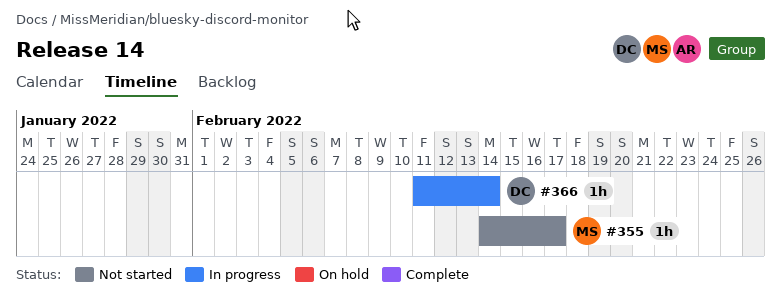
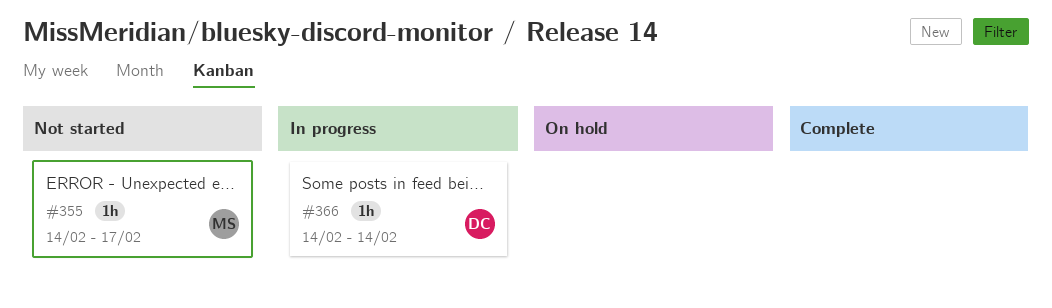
#366, start: Feb 11 -> Feb 14

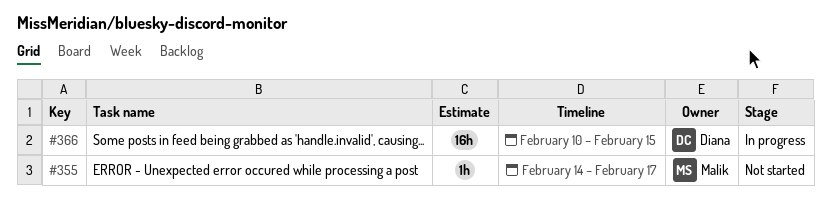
#366, estimate: 1h -> 16h
#366, start: Feb 14 -> Feb 10
#366, due: Feb 14 -> Feb 15

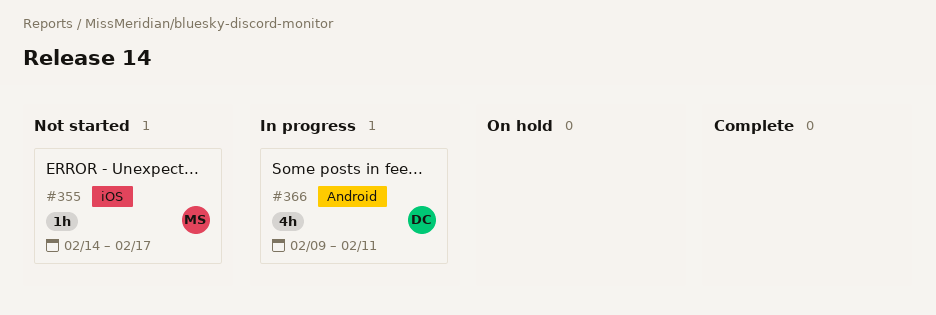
#366, estimate: 16h -> 4h
#366, start: Feb 10 -> Feb 9
#366, due: Feb 15 -> Feb 11

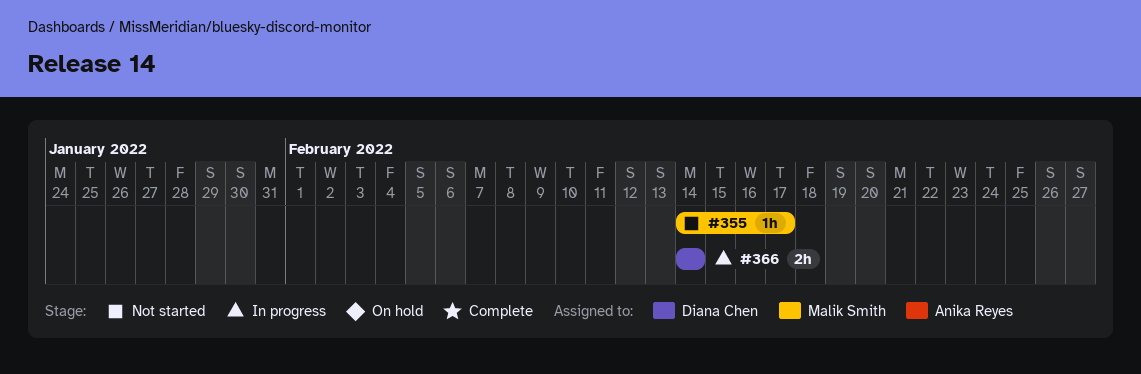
#366, estimate: 4h -> 2h
#366, start: Feb 9 -> Feb 14
#366, due: Feb 11 -> Feb 14

